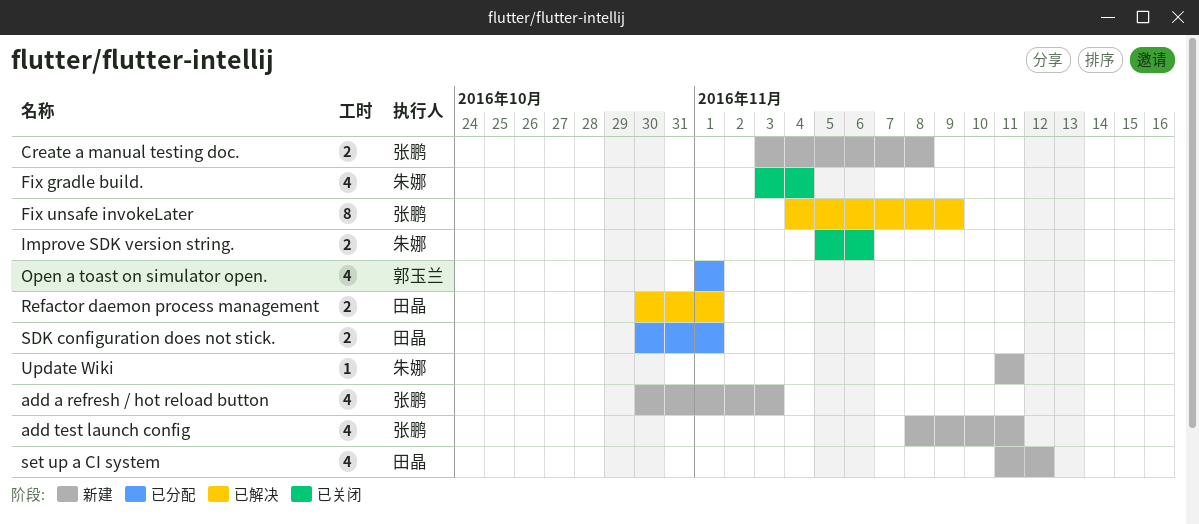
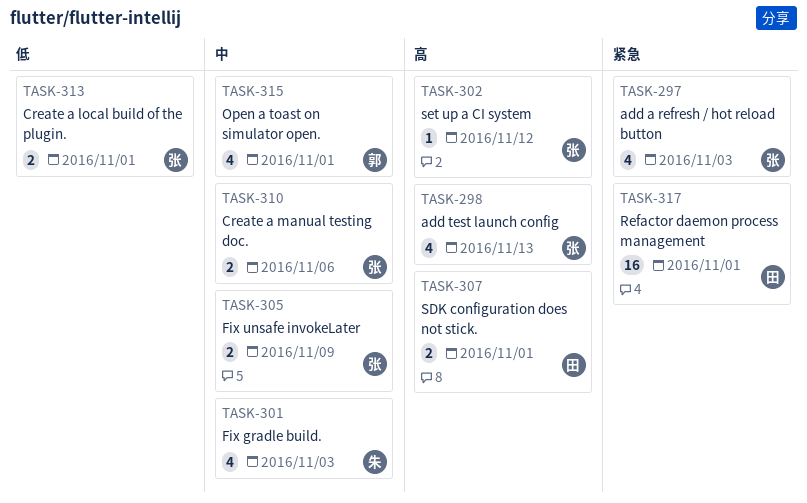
add test launch config, due: Nov 11 -> Nov 13
Create a local build of the plugin.: none -> present
Create a manual testing doc., due: Nov 8 -> Nov 6
Fix gradle build., due: Nov 4 -> Nov 3
Fix unsafe invokeLater, estimate: 8 -> 2
Improve SDK version string.: present -> none
Refactor daemon process management, estimate: 2 -> 16
set up a CI system, owner: 田晶 -> 张鹏
set up a CI system, estimate: 4 -> 1
Update Wiki: present -> none

